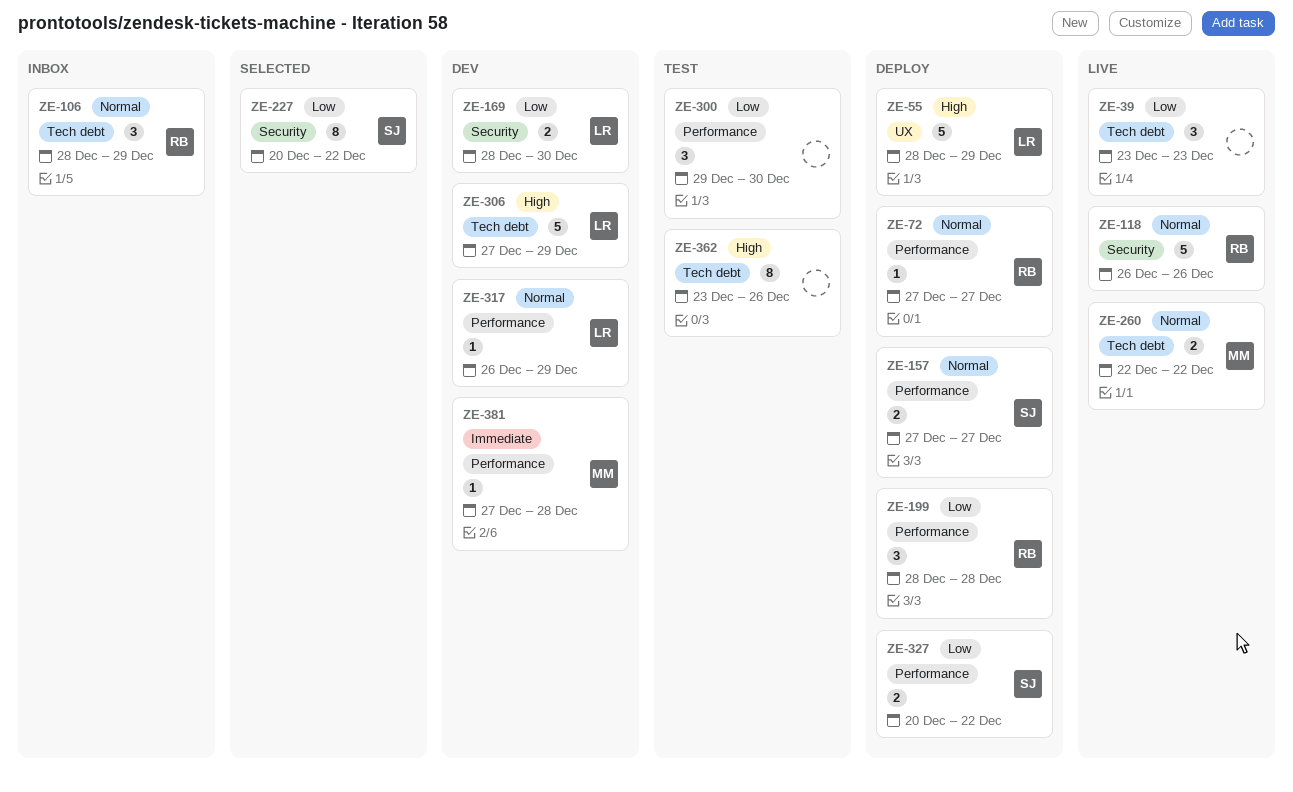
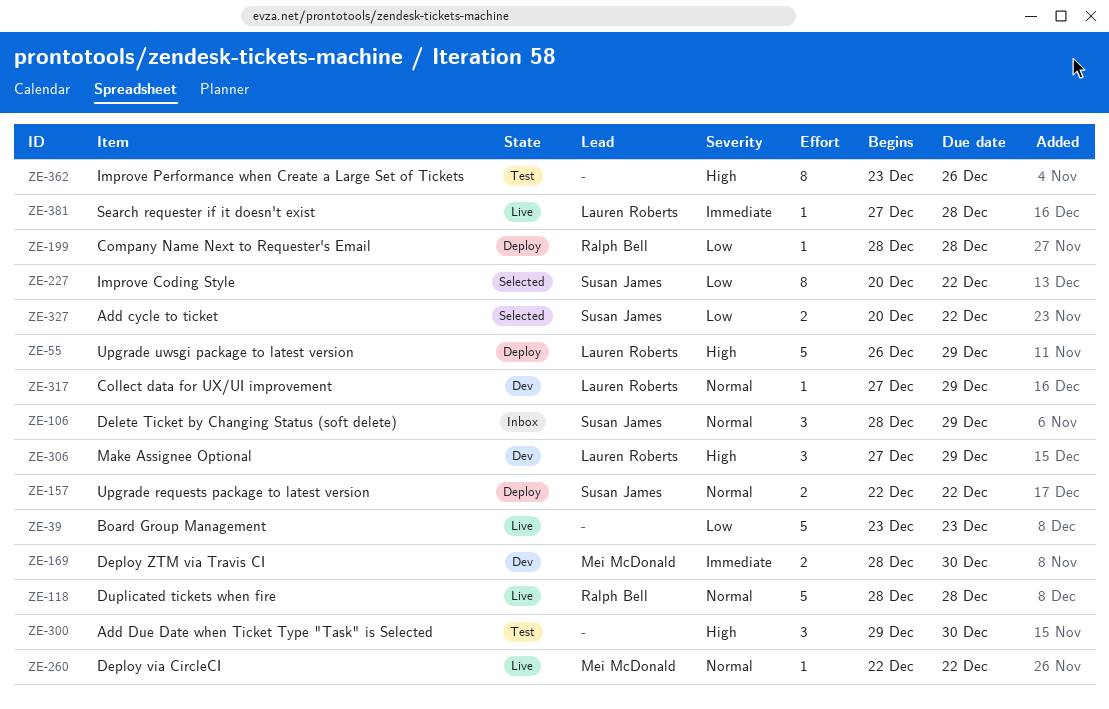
ZE-39, estimate: 3 -> 5
ZE-55, start: Dec 28 -> Dec 26
ZE-72: present -> none
ZE-106, owner: Ralph Bell -> Susan James
ZE-118, start: Dec 26 -> Dec 28
ZE-118, due: Dec 26 -> Dec 28
ZE-157, start: Dec 27 -> Dec 22
ZE-157, due: Dec 27 -> Dec 22
ZE-169, owner: Lauren Roberts -> Mei McDonald
ZE-169, priority: Low -> Immediate
ZE-199, estimate: 3 -> 1
ZE-260, estimate: 2 -> 1
ZE-300, priority: Low -> High
ZE-306, estimate: 5 -> 3
ZE-317, start: Dec 26 -> Dec 27
ZE-327, status: Deploy -> Selected
ZE-381, status: Dev -> Live
ZE-381, owner: Mei McDonald -> Lauren Roberts

